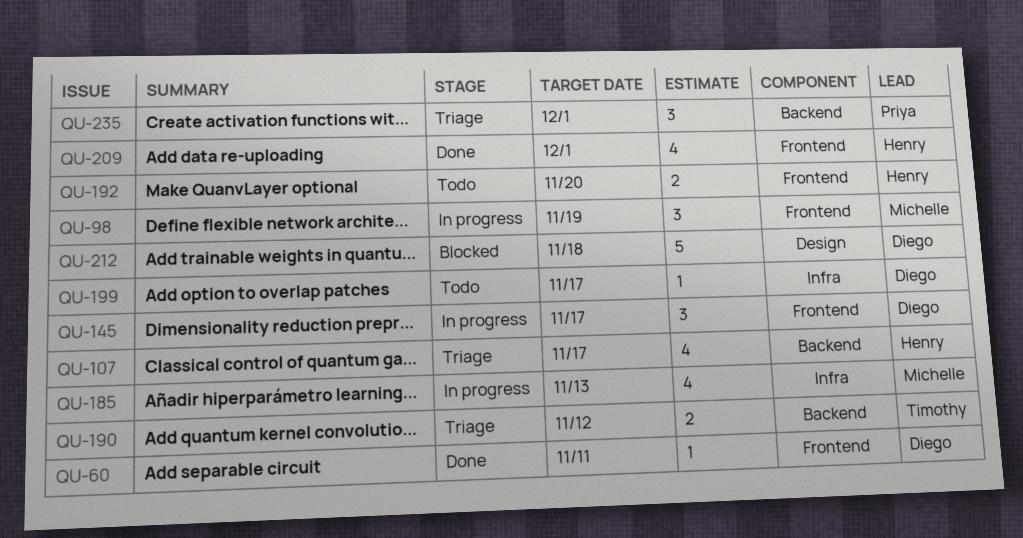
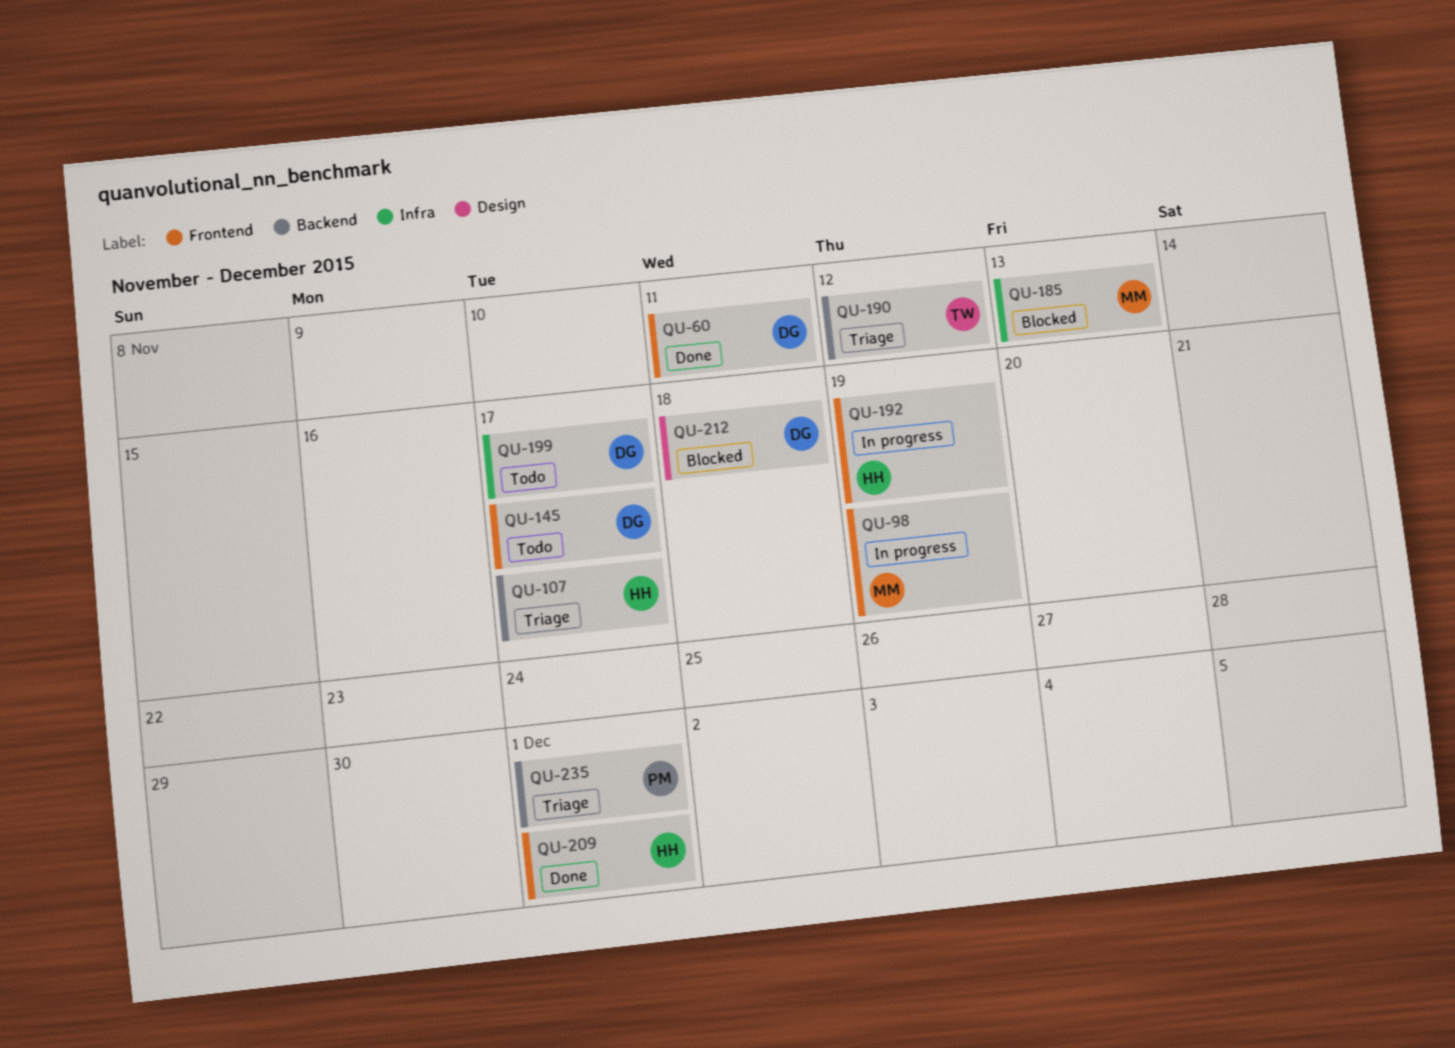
QU-145, status: In progress -> Todo
QU-185, status: In progress -> Blocked
QU-192, status: Todo -> In progress
QU-192, due: Nov 20 -> Nov 19

